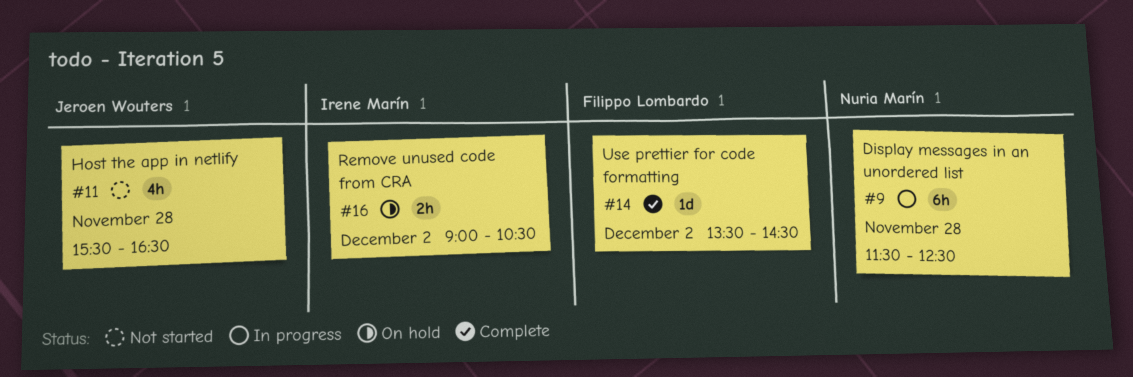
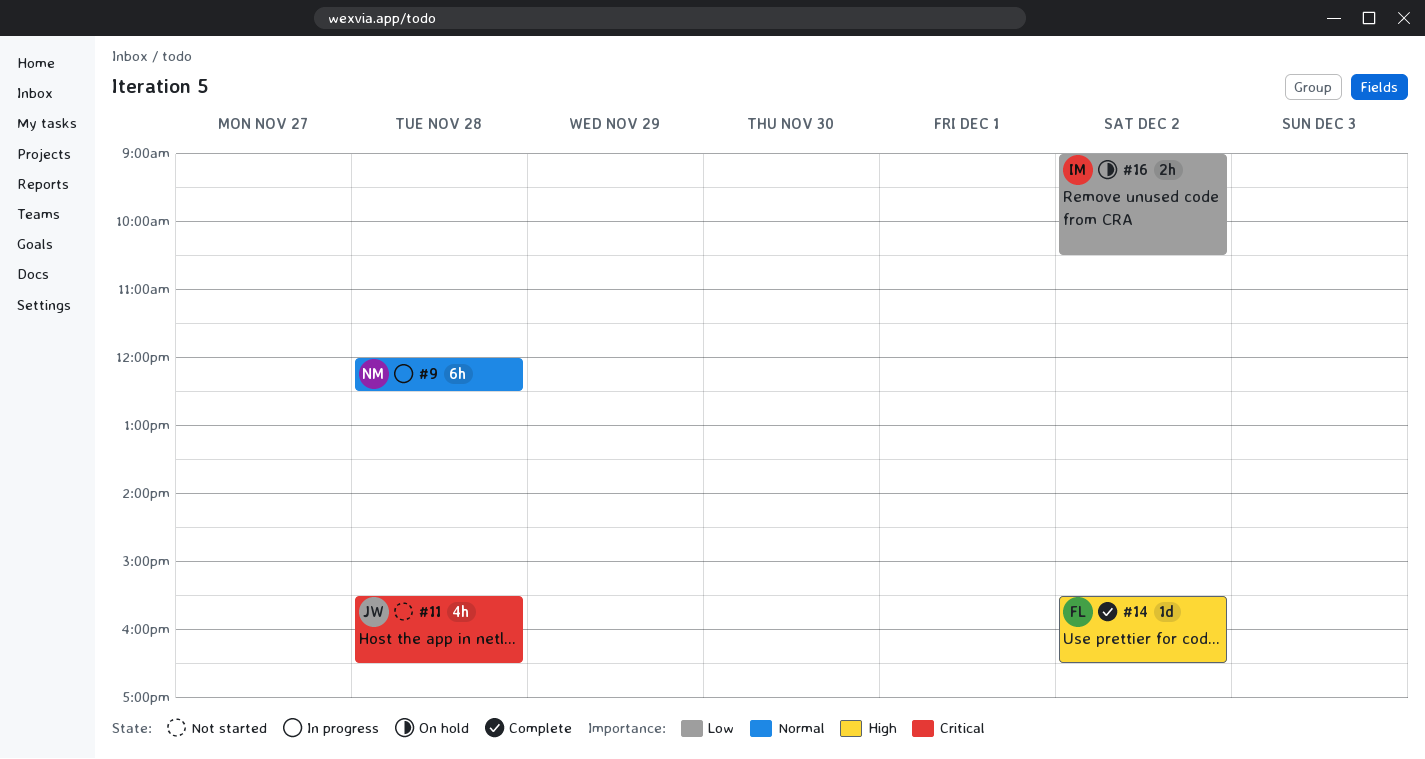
#9, begins: 11:30 -> 12:00
#14, begins: 13:30 -> 15:30
#14, ends: 14:30 -> 16:30

